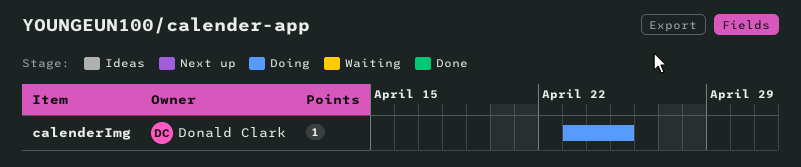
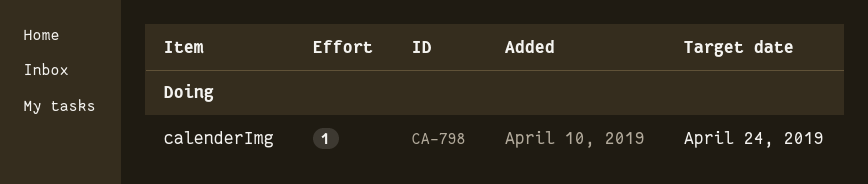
calenderImg, due: Apr 25 -> Apr 24

